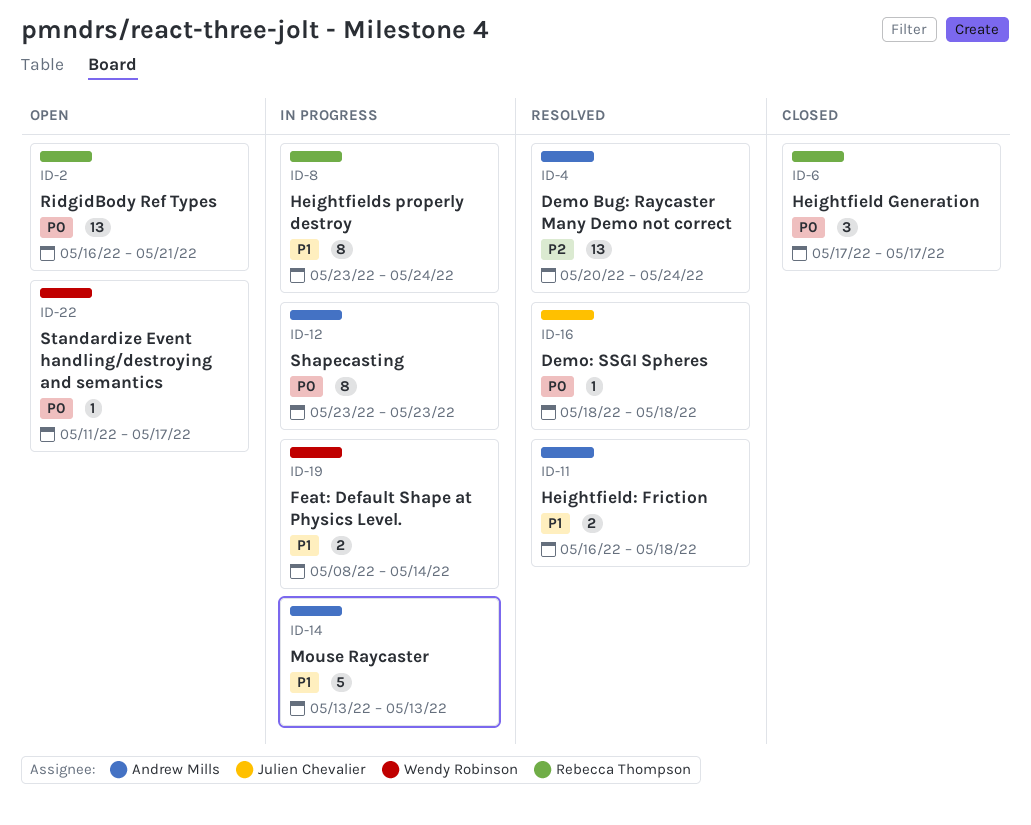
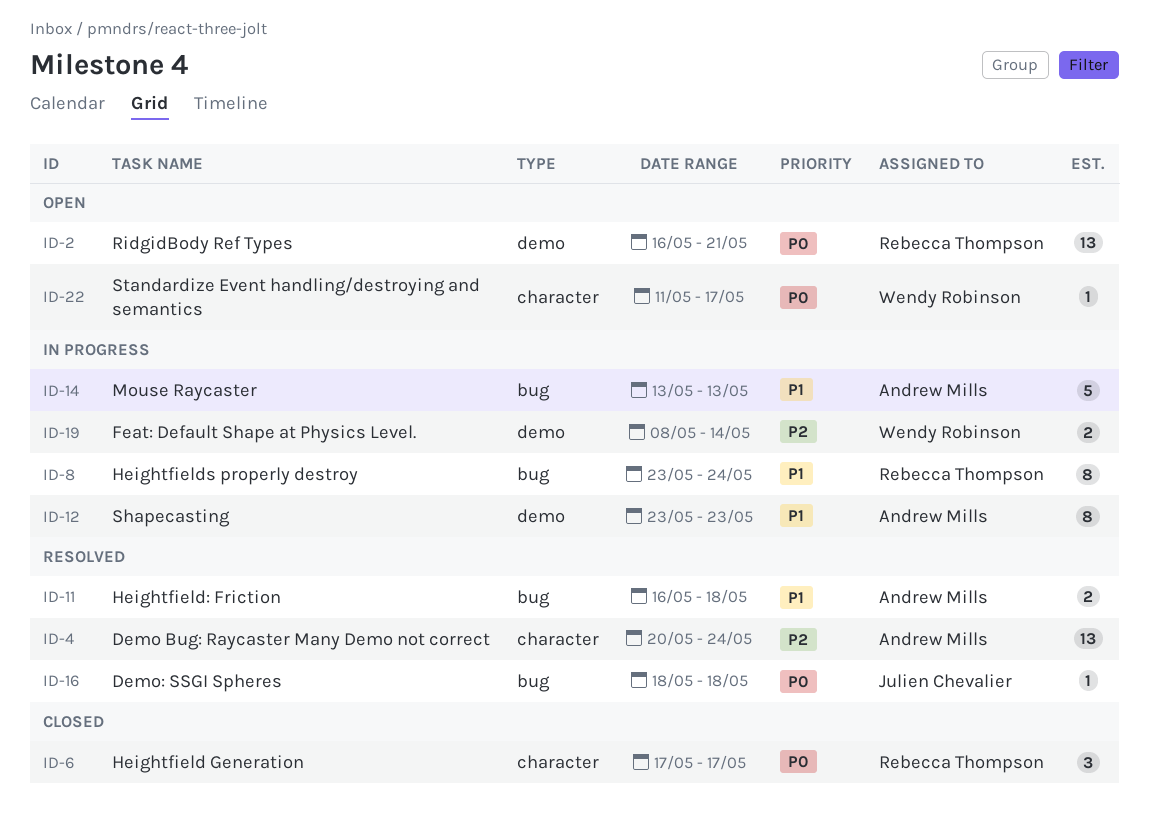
ID-12, priority: P0 -> P1
ID-19, priority: P1 -> P2

